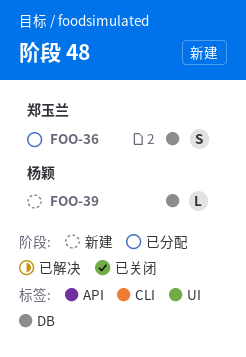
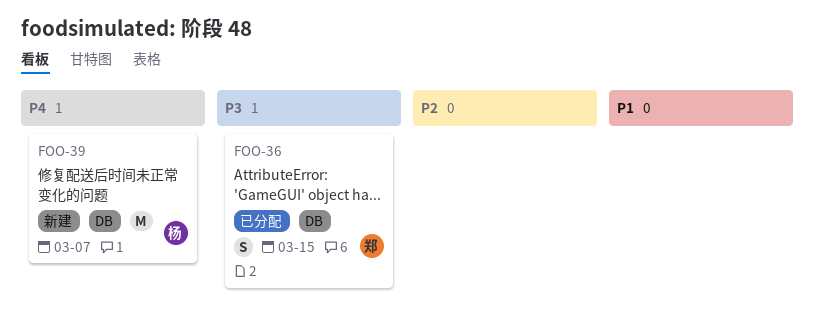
FOO-39, estimate: L -> M

